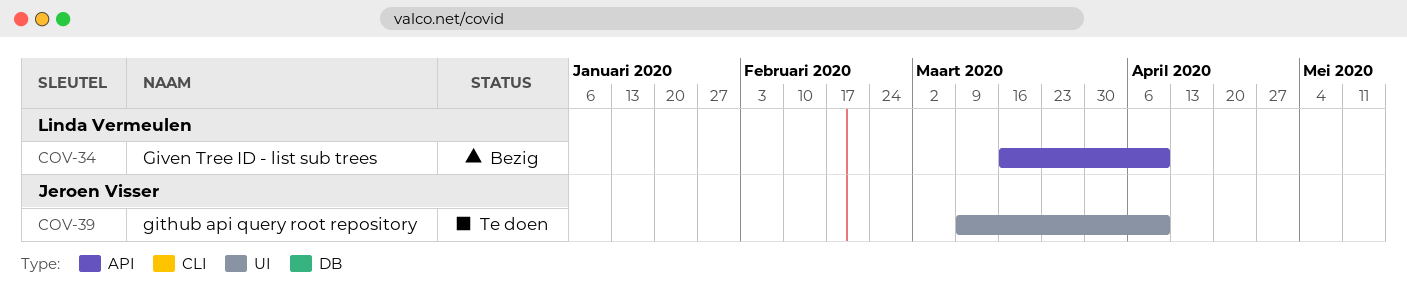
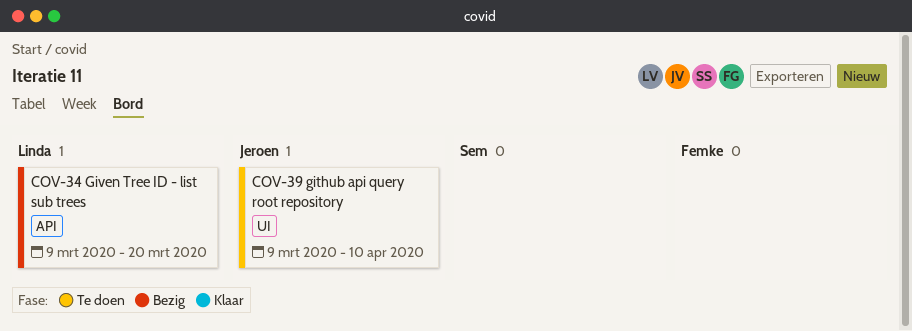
COV-34, start: Mar 16 -> Mar 9
COV-34, due: Apr 10 -> Mar 20

